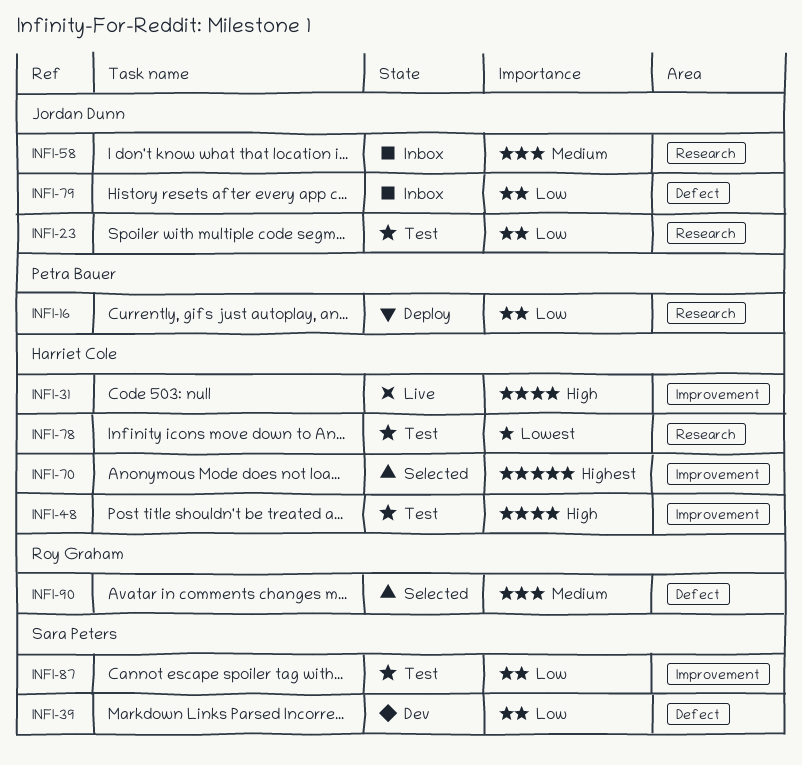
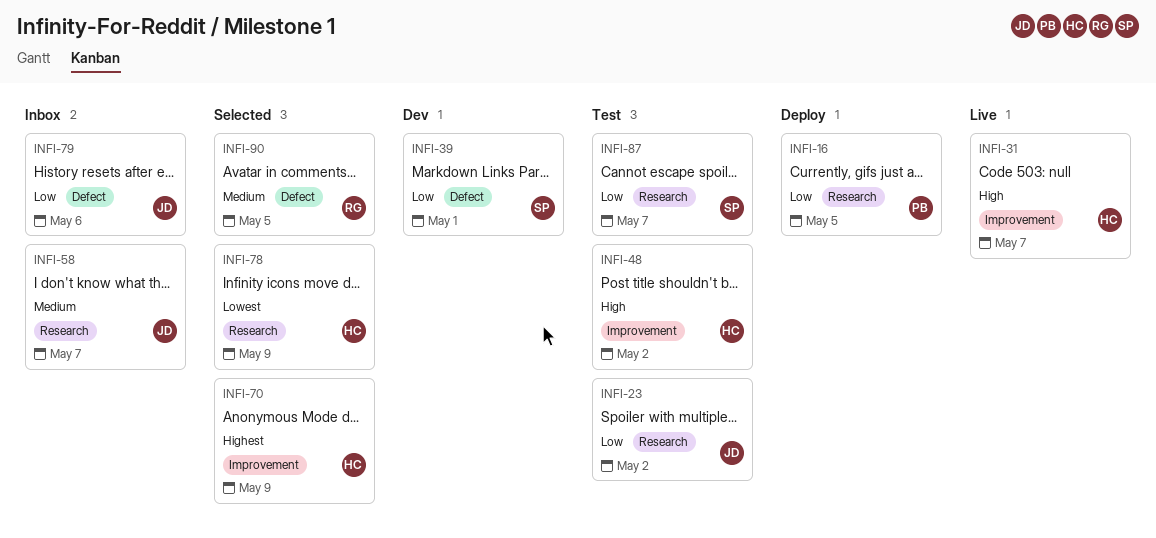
INFI-78, status: Test -> Selected
INFI-87, label: Improvement -> Research

